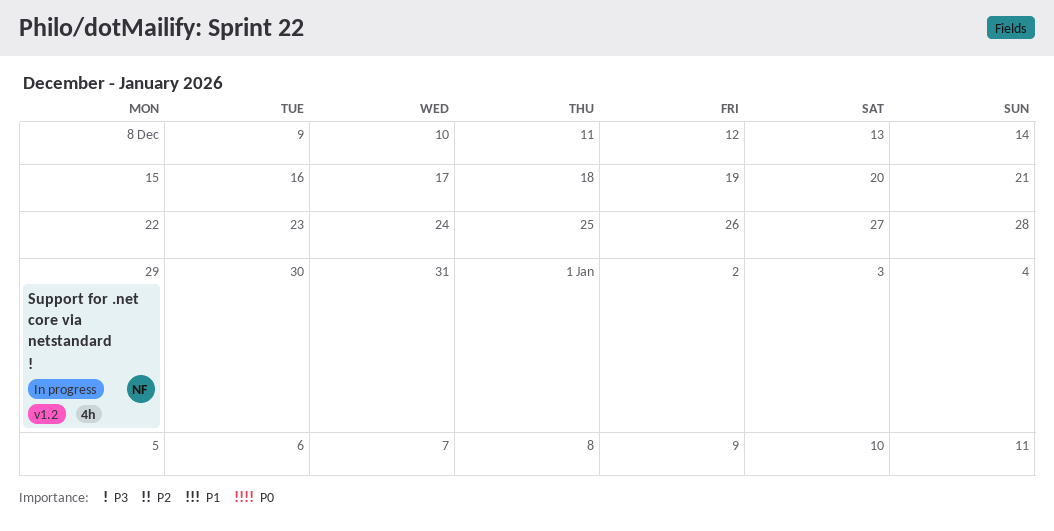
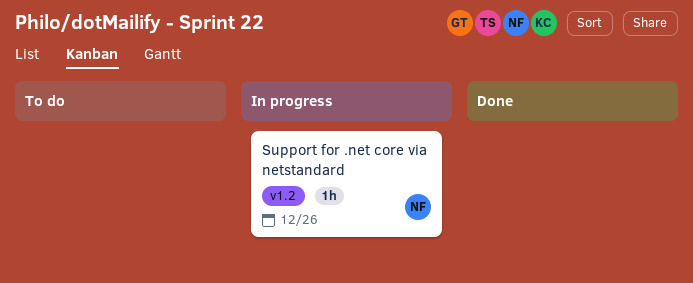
Support for .net core via netstandard, estimate: 4h -> 1h
Support for .net core via netstandard, due: Dec 29 -> Dec 26

